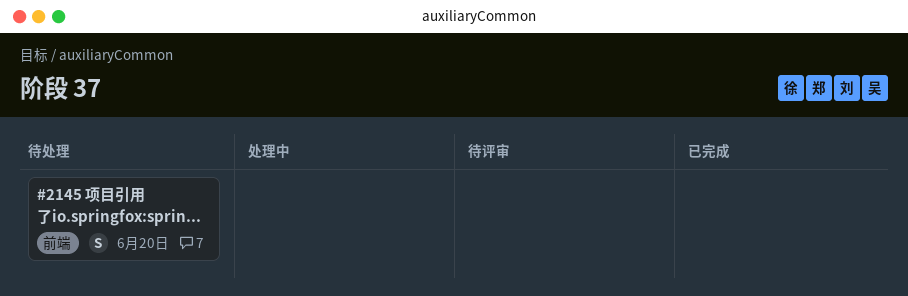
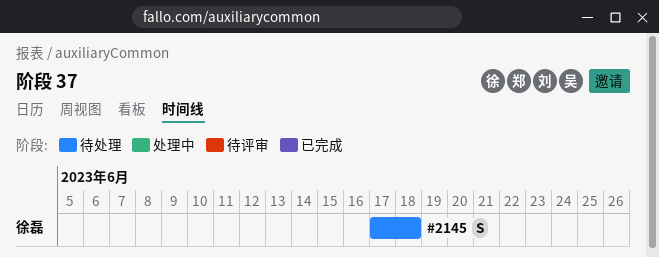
#2145, due: Jun 20 -> Jun 18

